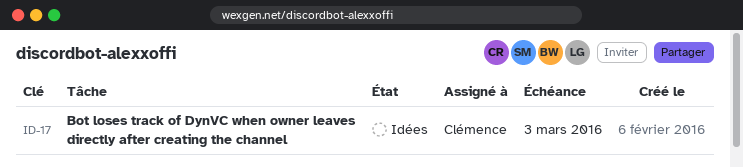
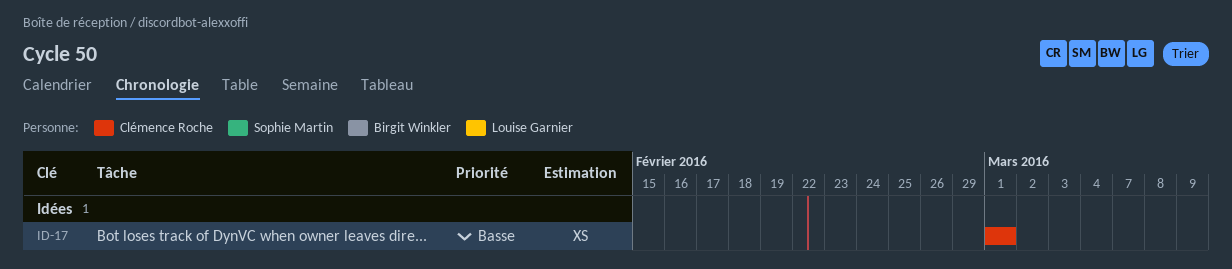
ID-17, due: Mar 3 -> Mar 1

